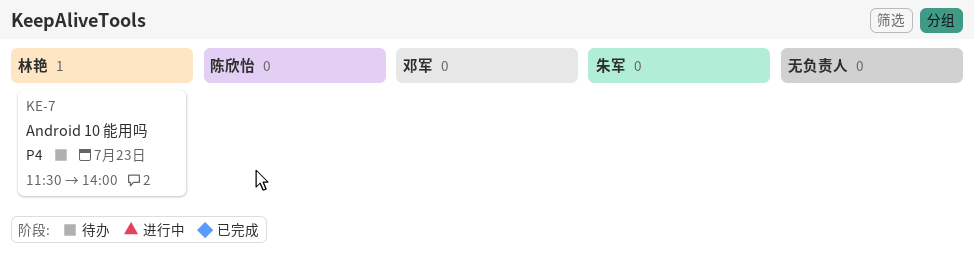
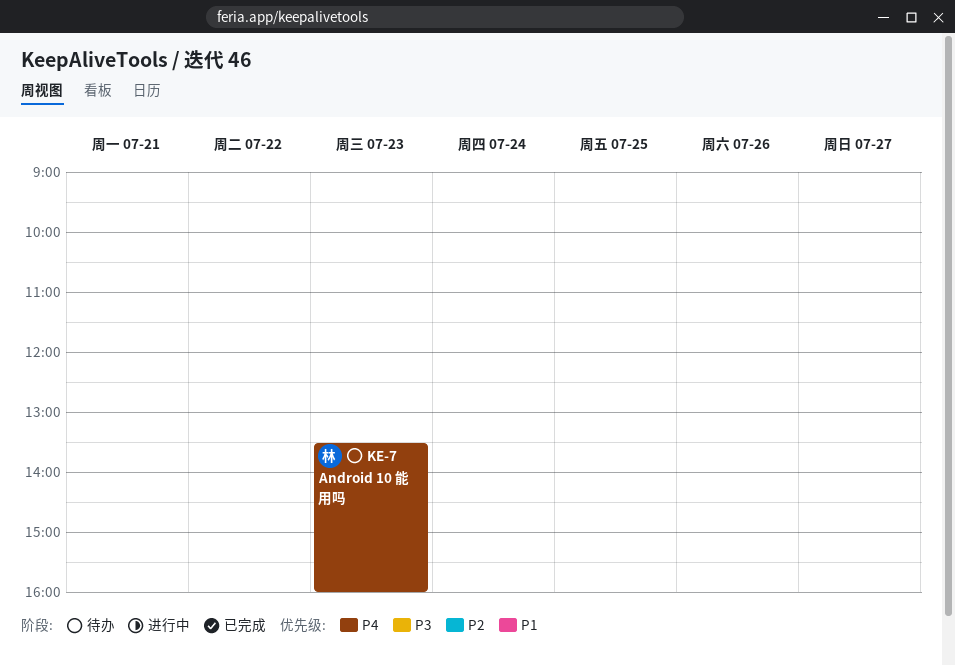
KE-7, begins: 11:30 -> 13:30
KE-7, ends: 14:00 -> 16:00

